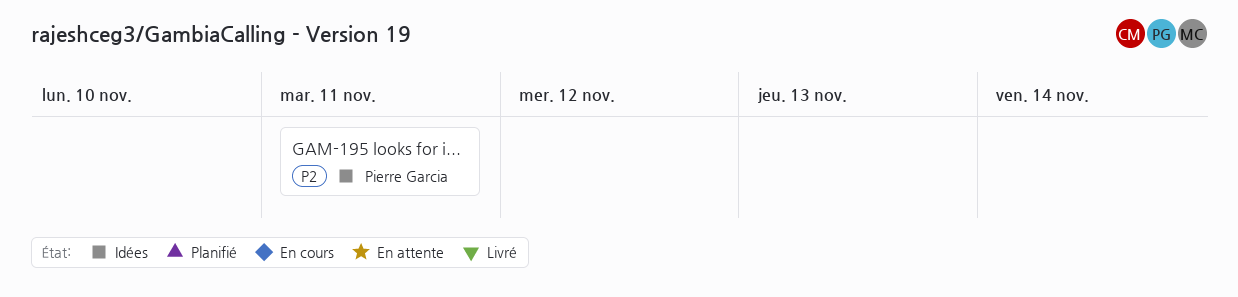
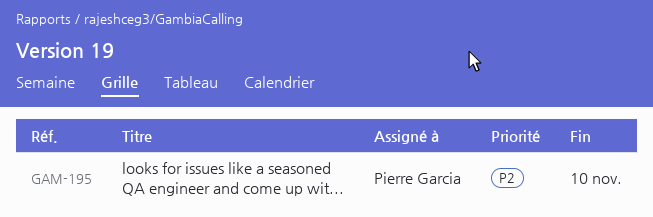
GAM-195, due: Nov 11 -> Nov 10

